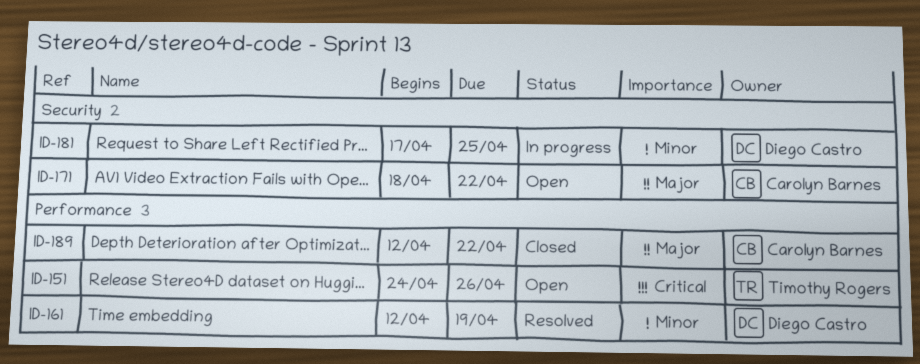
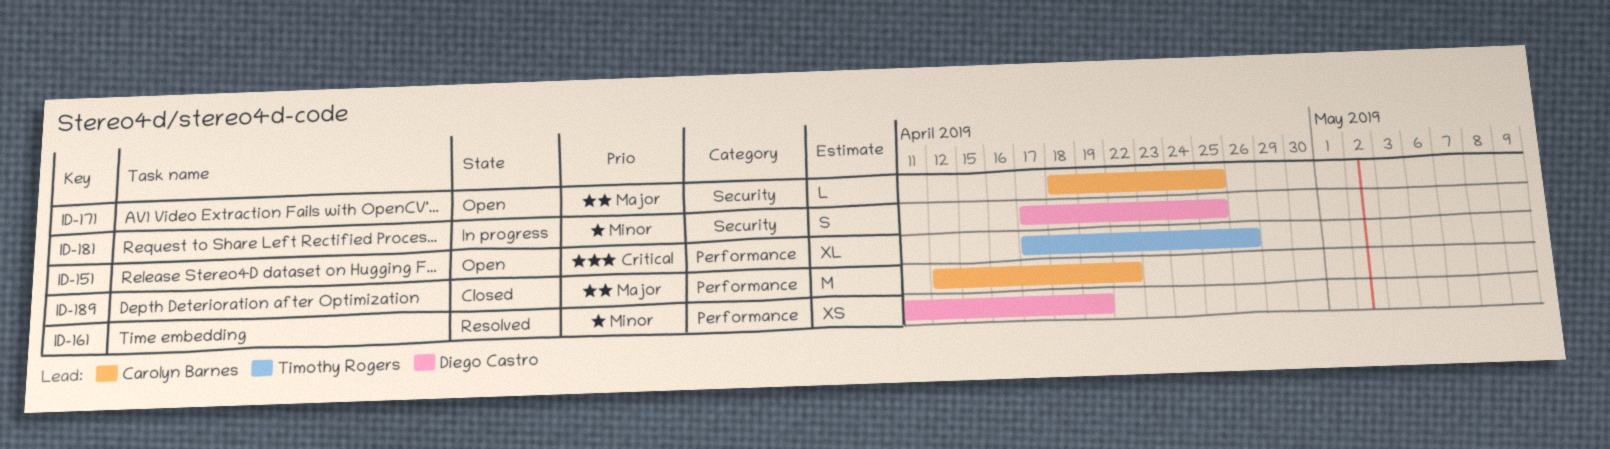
ID-151, start: Apr 24 -> Apr 17
ID-161, start: Apr 12 -> Apr 11
ID-171, due: Apr 22 -> Apr 25

